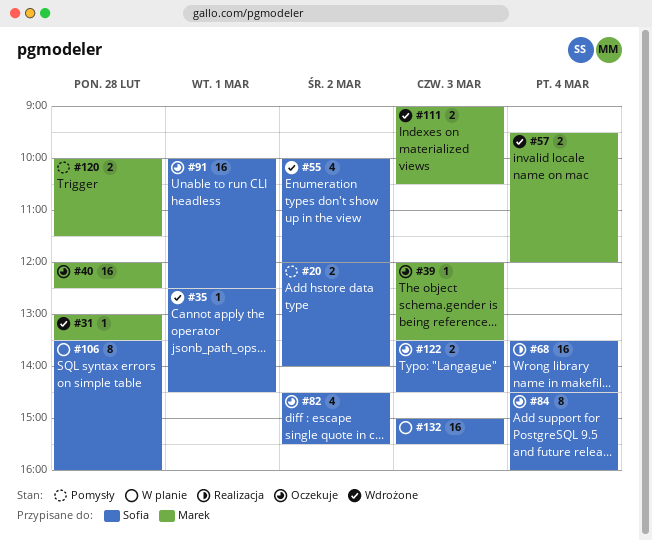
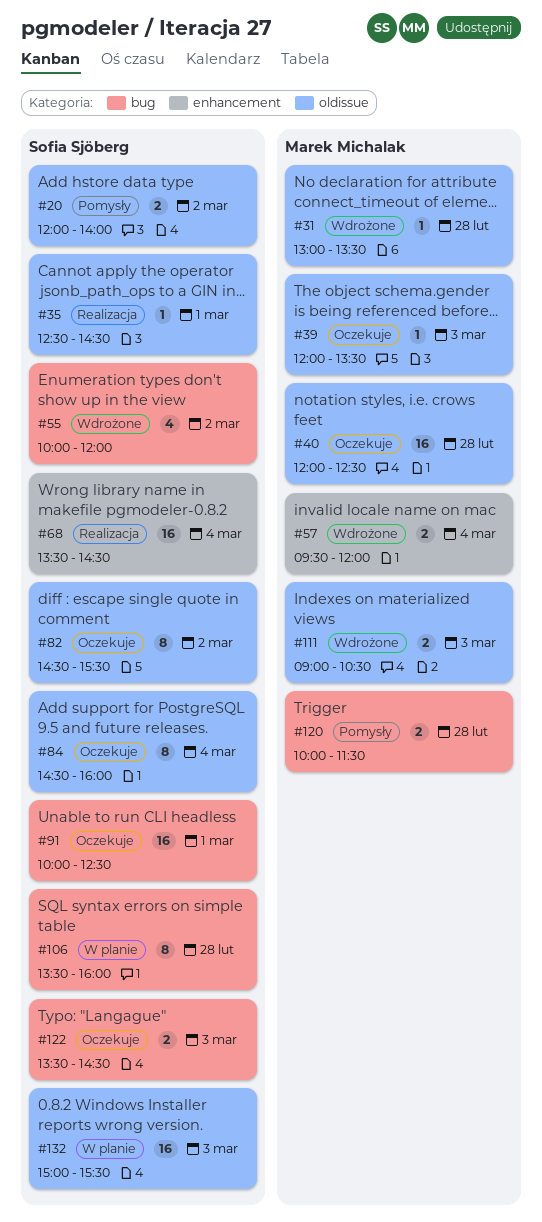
#35, status: Wdrożone -> Realizacja
#82, estimate: 4 -> 8

